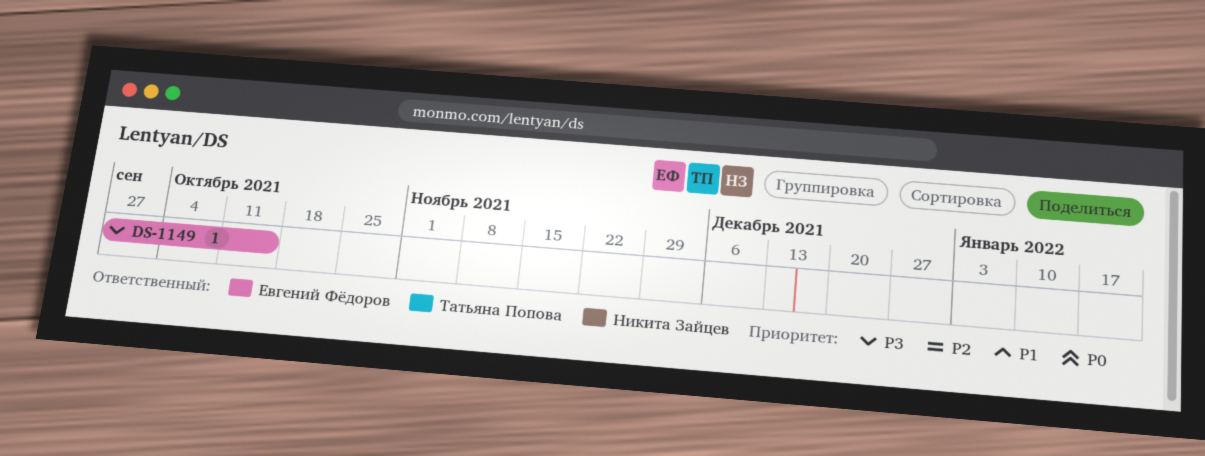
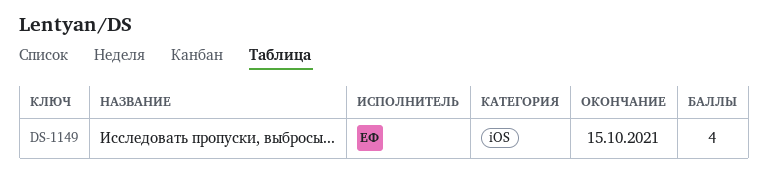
DS-1149, estimate: 1 -> 4

